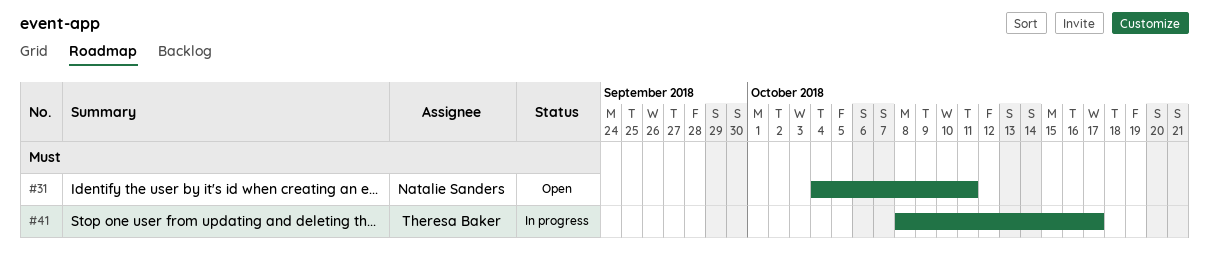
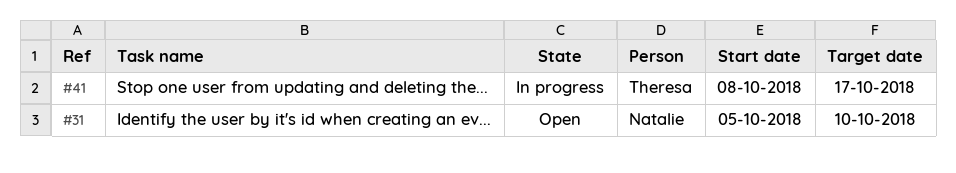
#31, start: Oct 4 -> Oct 5
#31, due: Oct 11 -> Oct 10

